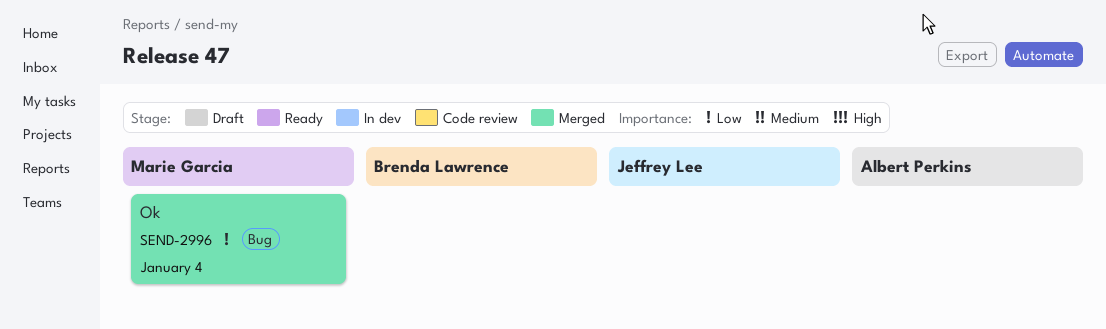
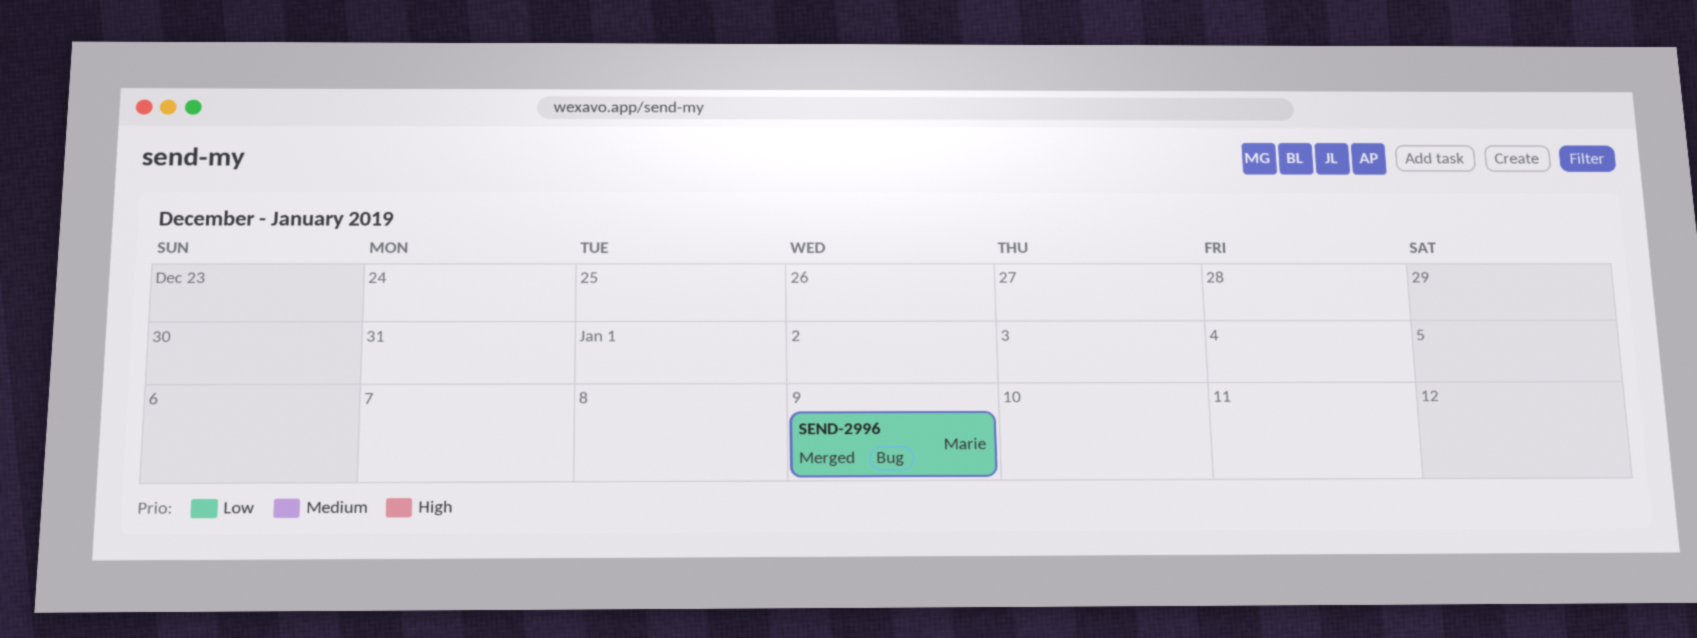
SEND-2996, due: Jan 4 -> Jan 9

